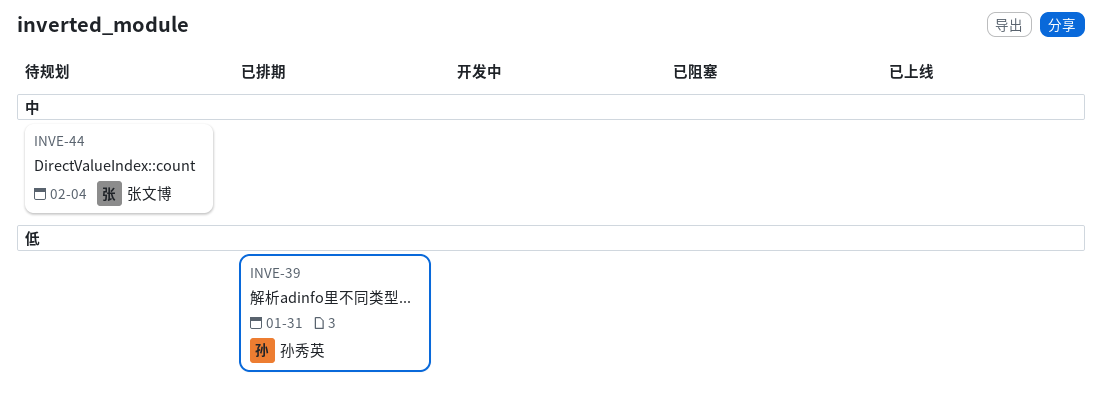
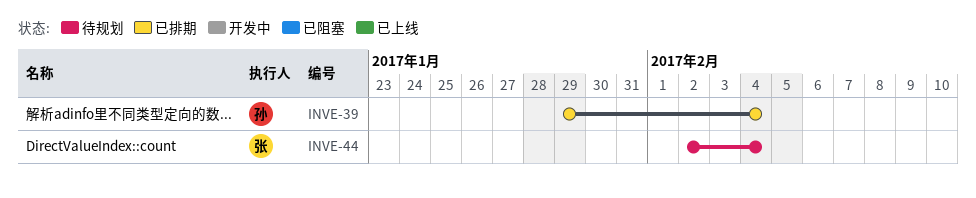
INVE-39, due: Jan 31 -> Feb 4

